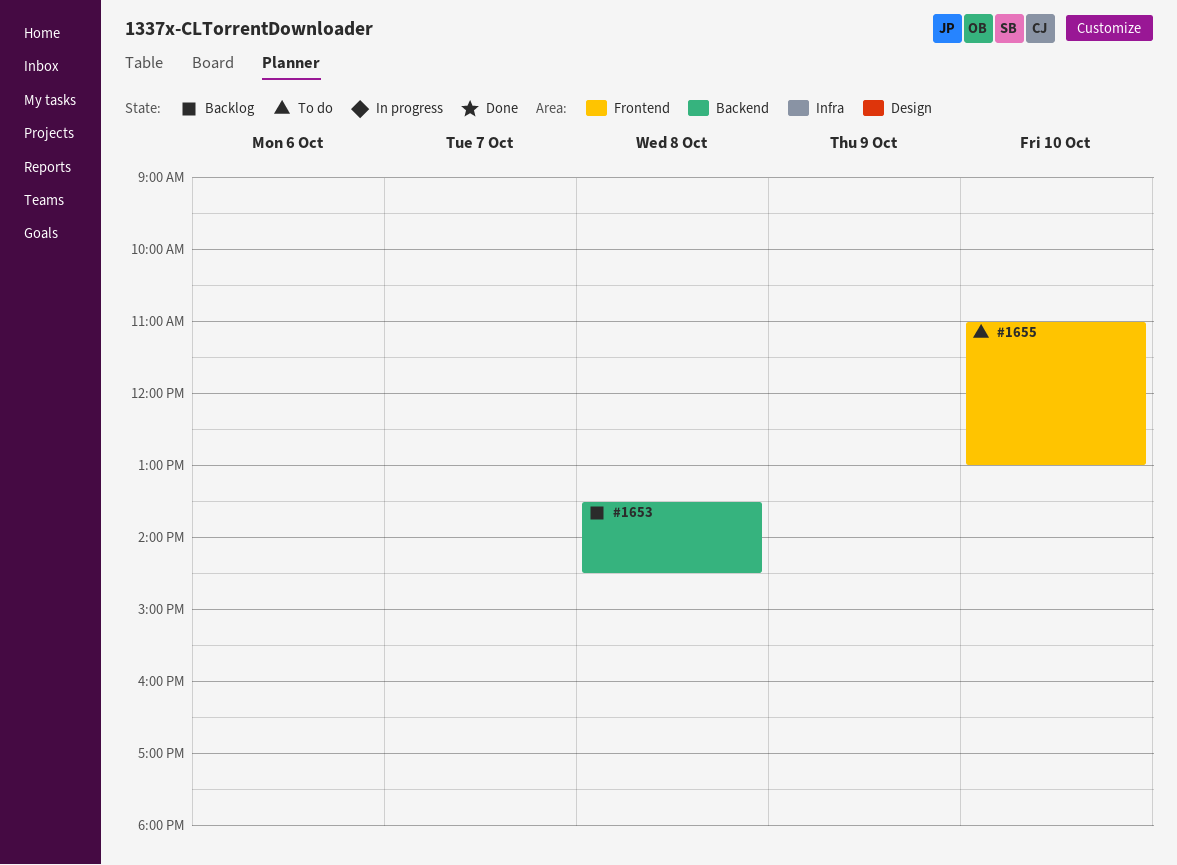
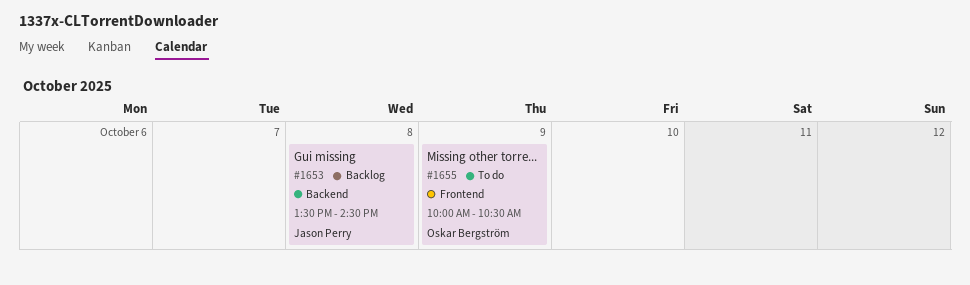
#1655, day: Oct 10 -> Oct 9
#1655, begins: 11:00 -> 10:00
#1655, ends: 13:00 -> 10:30

